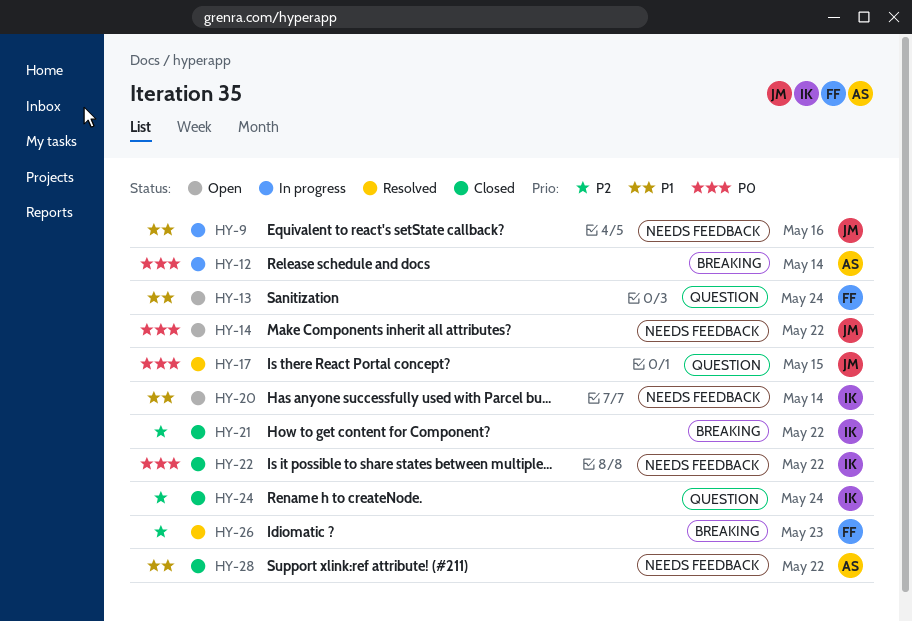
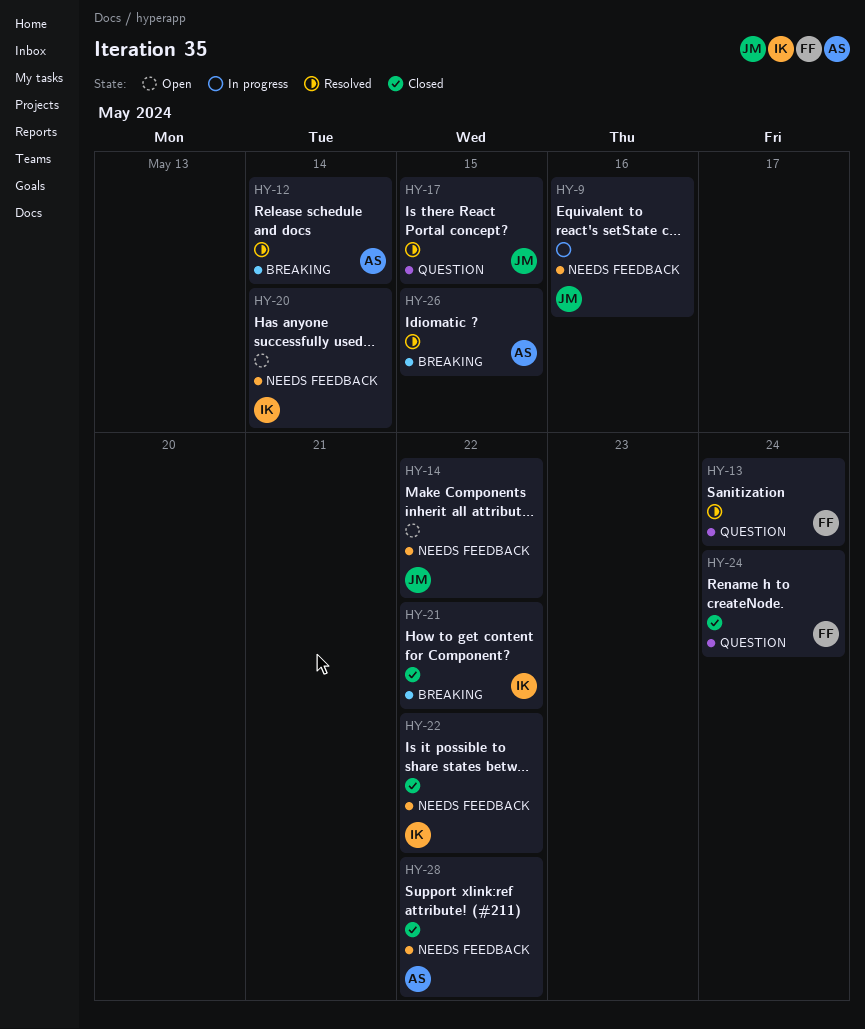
HY-12, status: In progress -> Resolved
HY-13, status: Open -> Resolved
HY-24, owner: IK -> FF
HY-26, owner: FF -> AS
HY-26, due: May 23 -> May 15

